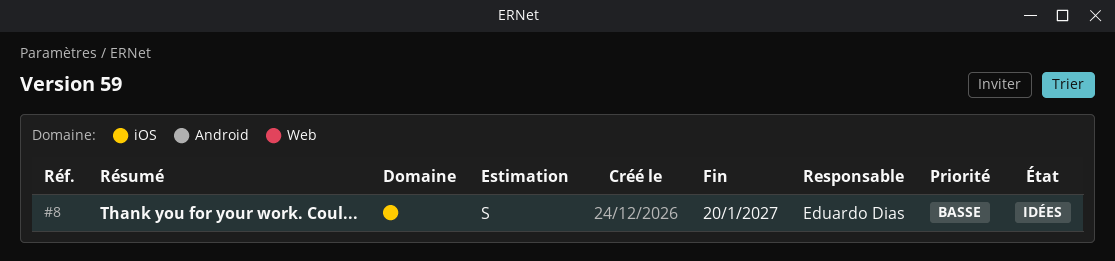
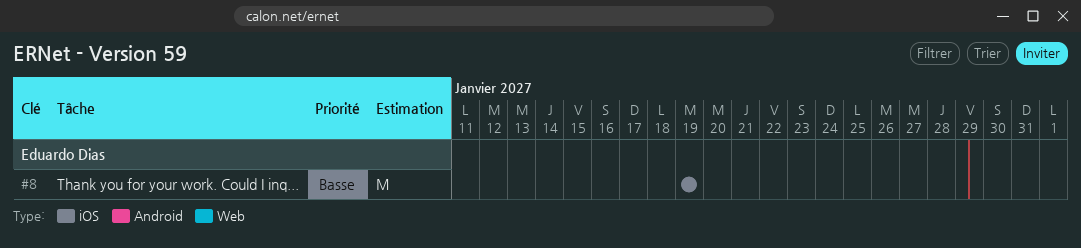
#8, estimate: S -> M
#8, due: Jan 20 -> Jan 19

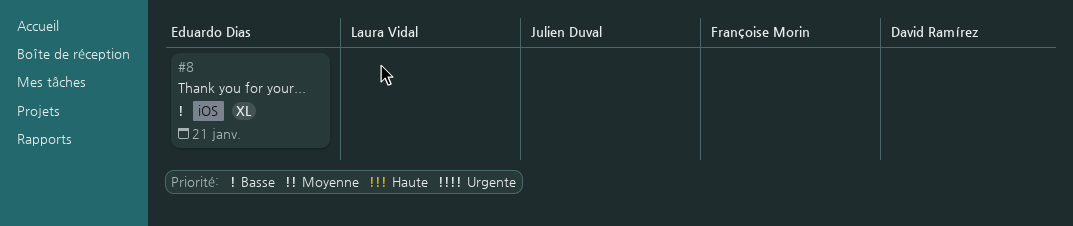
#8, estimate: M -> XL
#8, due: Jan 19 -> Jan 21

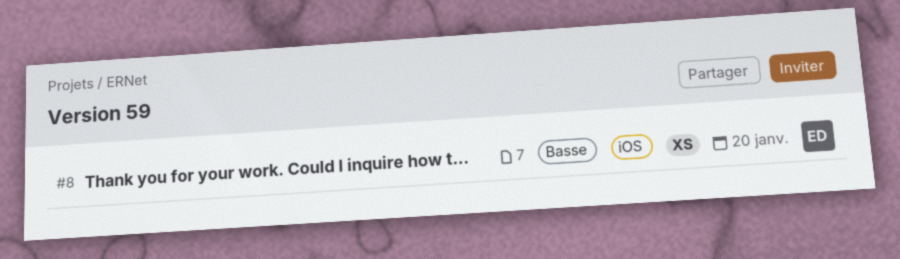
#8, estimate: XL -> XS
#8, due: Jan 21 -> Jan 20

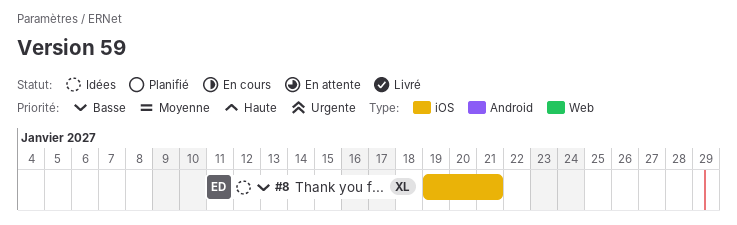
#8, estimate: XS -> XL
#8, due: Jan 20 -> Jan 21

